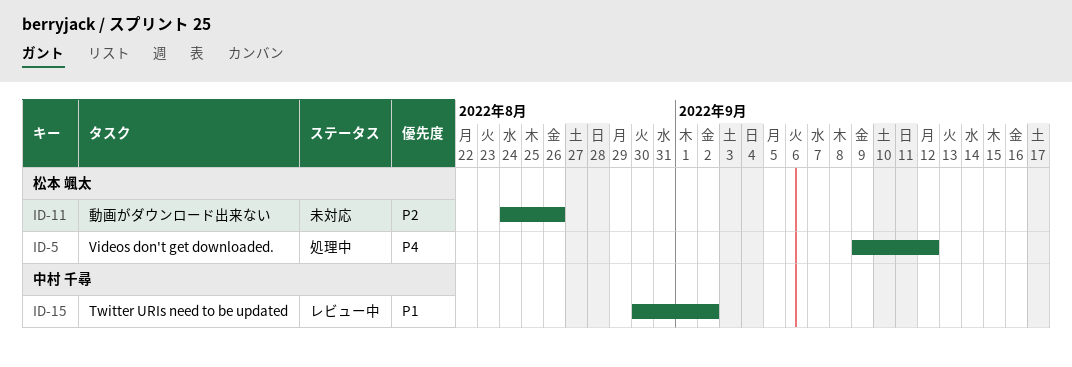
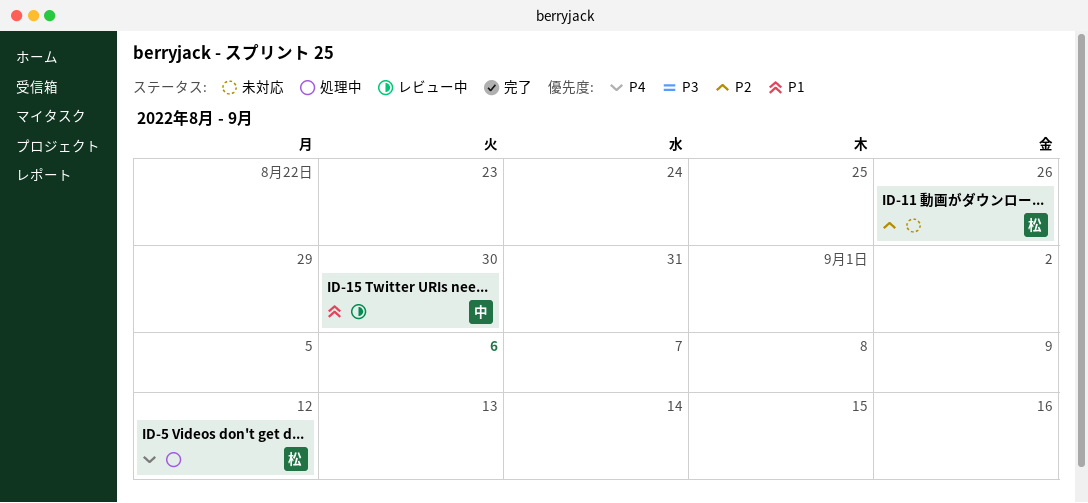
ID-15, due: Sep 2 -> Aug 30

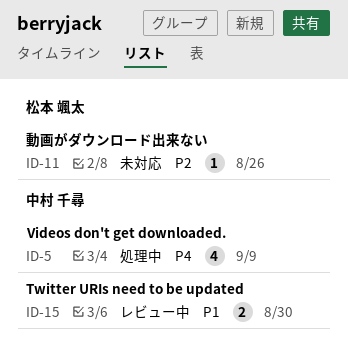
ID-5, owner: 松本 颯太 -> 中村 千尋
ID-5, due: Sep 12 -> Sep 9

